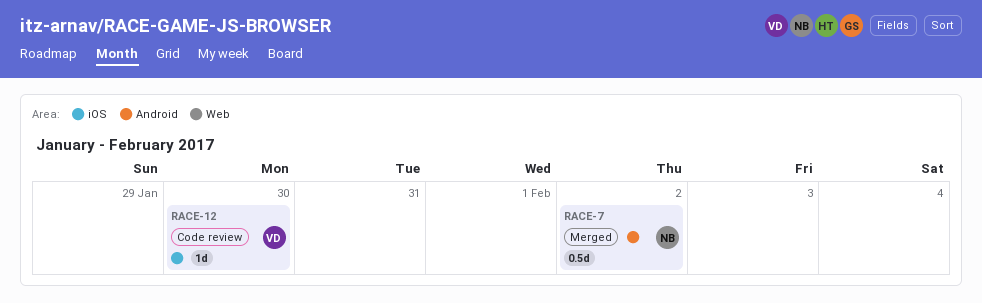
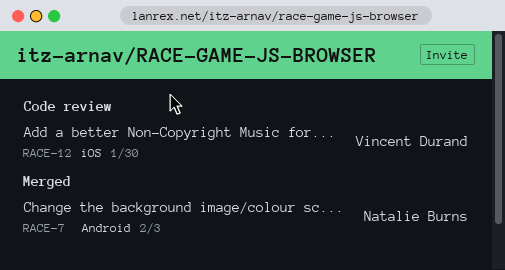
RACE-7, due: Feb 2 -> Feb 3

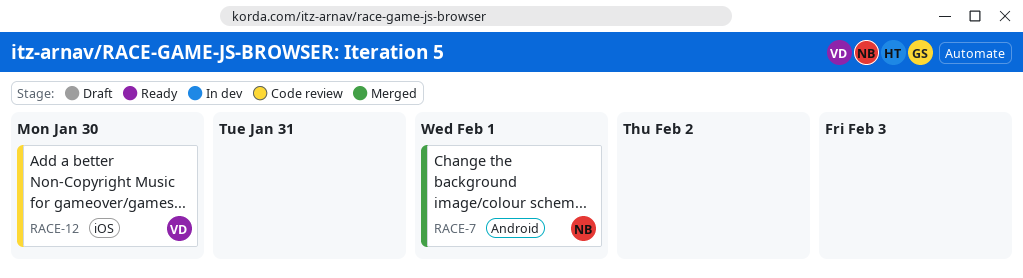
RACE-7, due: Feb 3 -> Feb 1

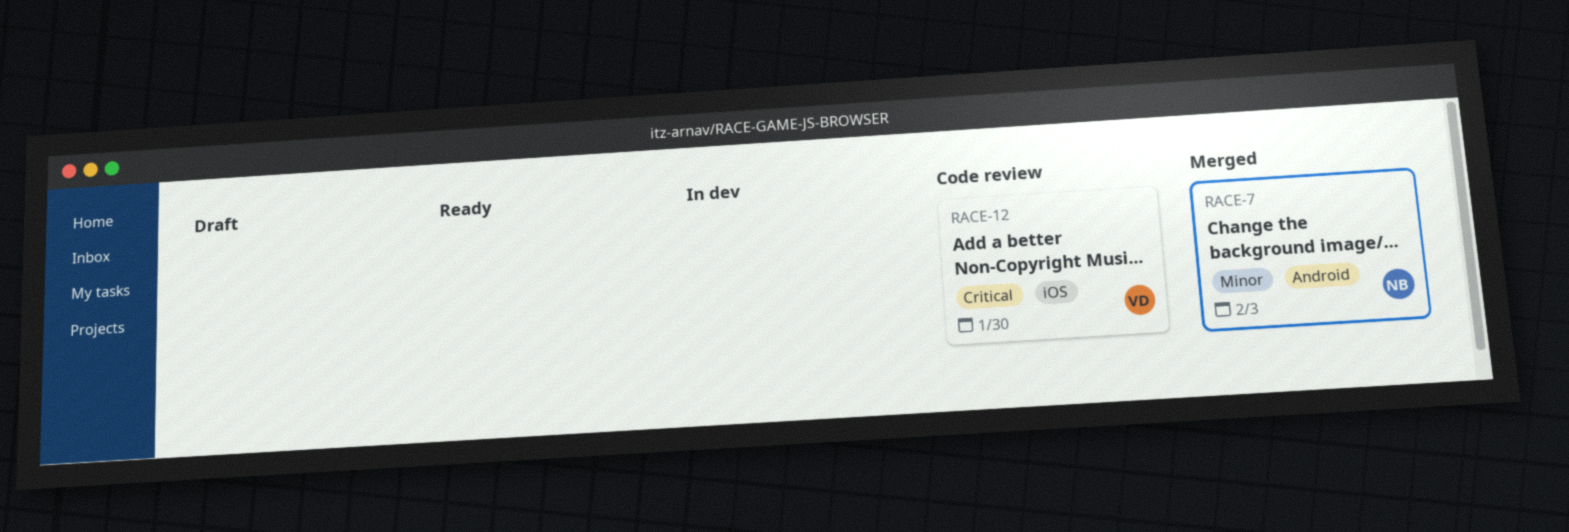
RACE-7, due: Feb 1 -> Feb 3

